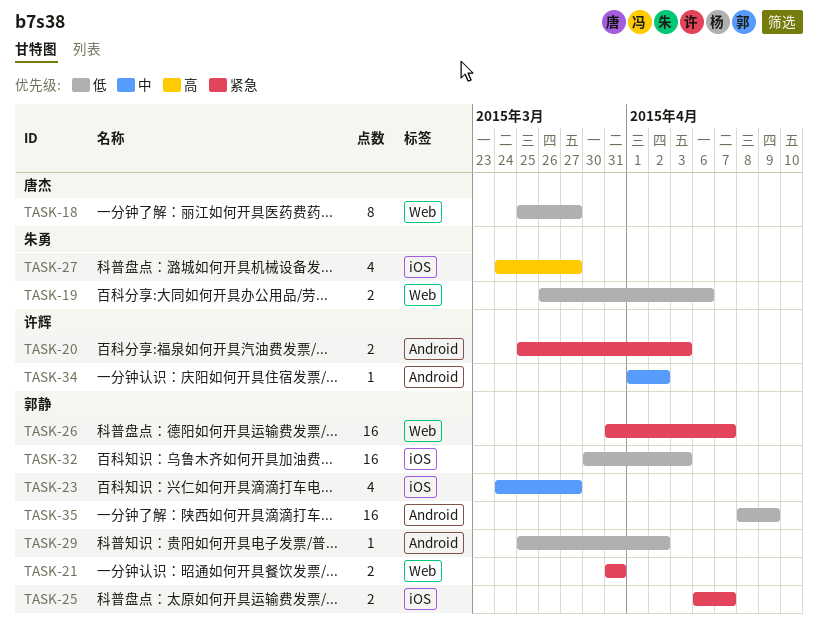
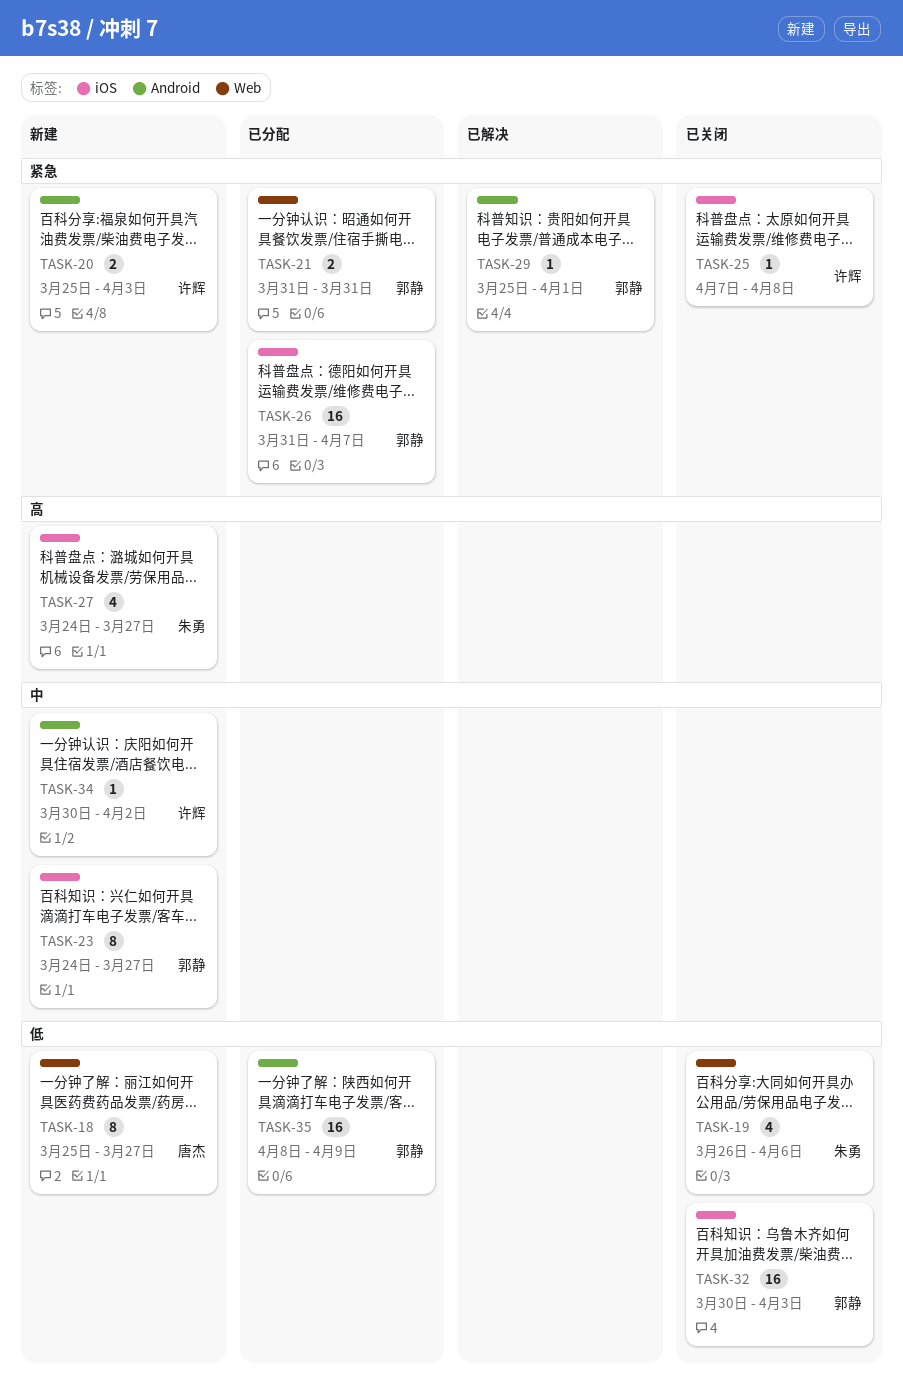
TASK-19, estimate: 2 -> 4
TASK-23, estimate: 4 -> 8
TASK-25, owner: 郭静 -> 许辉
TASK-25, estimate: 2 -> 1
TASK-25, start: Apr 6 -> Apr 7
TASK-25, due: Apr 7 -> Apr 8
TASK-26, label: Web -> iOS
TASK-29, priority: 低 -> 紧急
TASK-29, due: Apr 2 -> Apr 1
TASK-34, start: Apr 1 -> Mar 30

